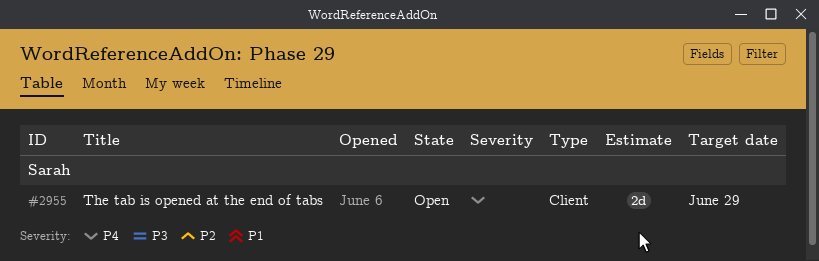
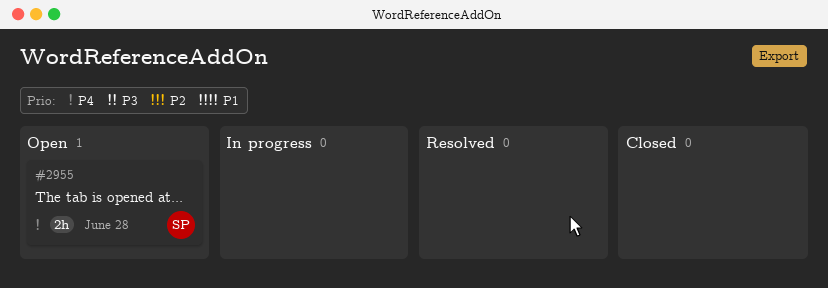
#2955, estimate: 2d -> 2h
#2955, due: Jun 29 -> Jun 28

